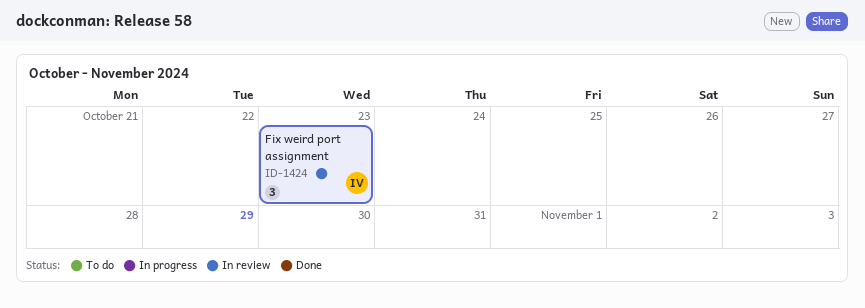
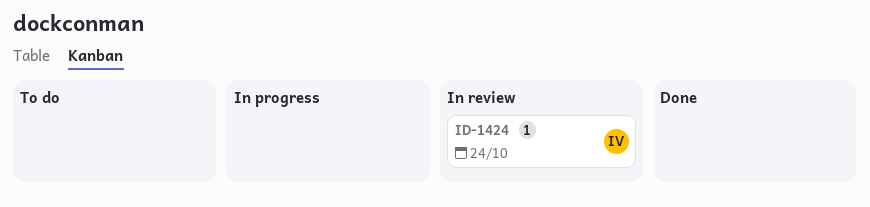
ID-1424, estimate: 3 -> 1
ID-1424, due: Oct 23 -> Oct 24

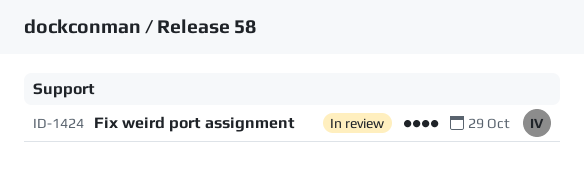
ID-1424, estimate: 1 -> 4
ID-1424, due: Oct 24 -> Oct 29

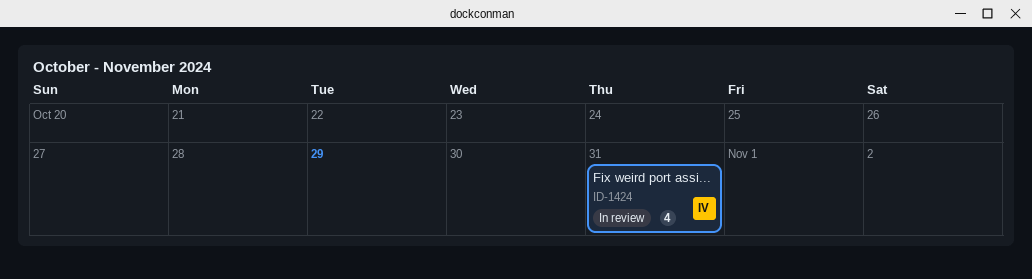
ID-1424, due: Oct 29 -> Oct 31

